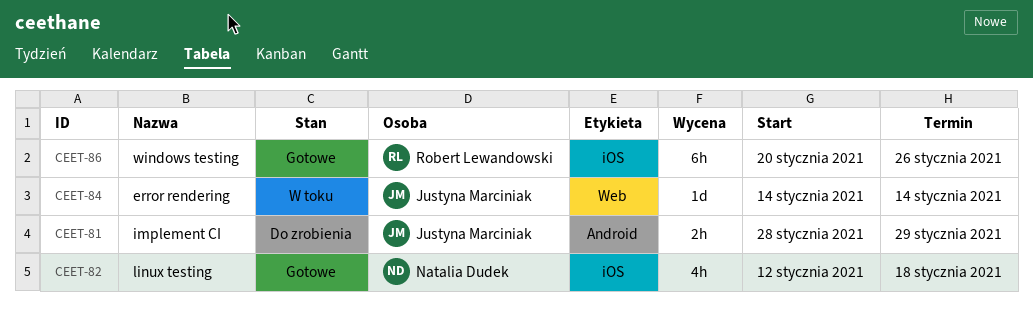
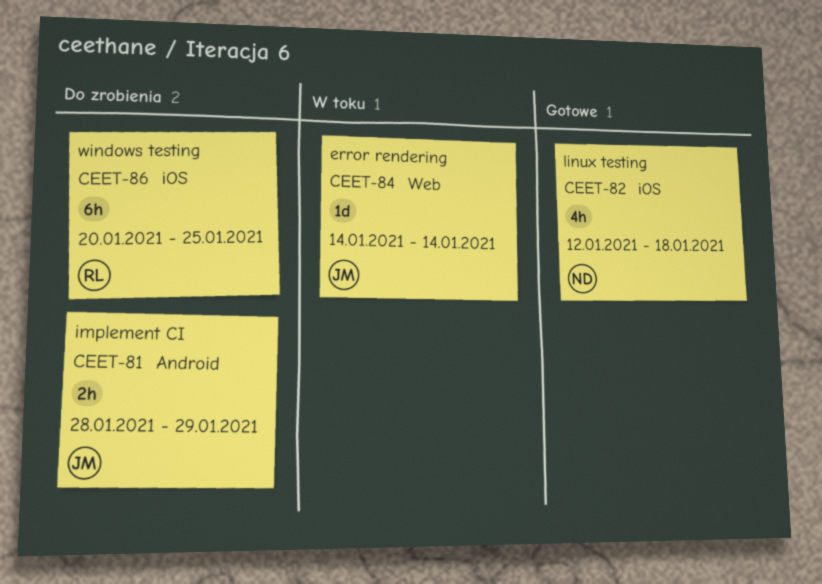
CEET-86, status: Gotowe -> Do zrobienia
CEET-86, due: Jan 26 -> Jan 25

